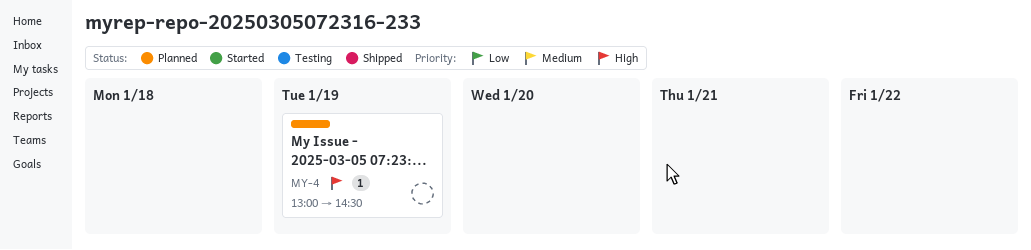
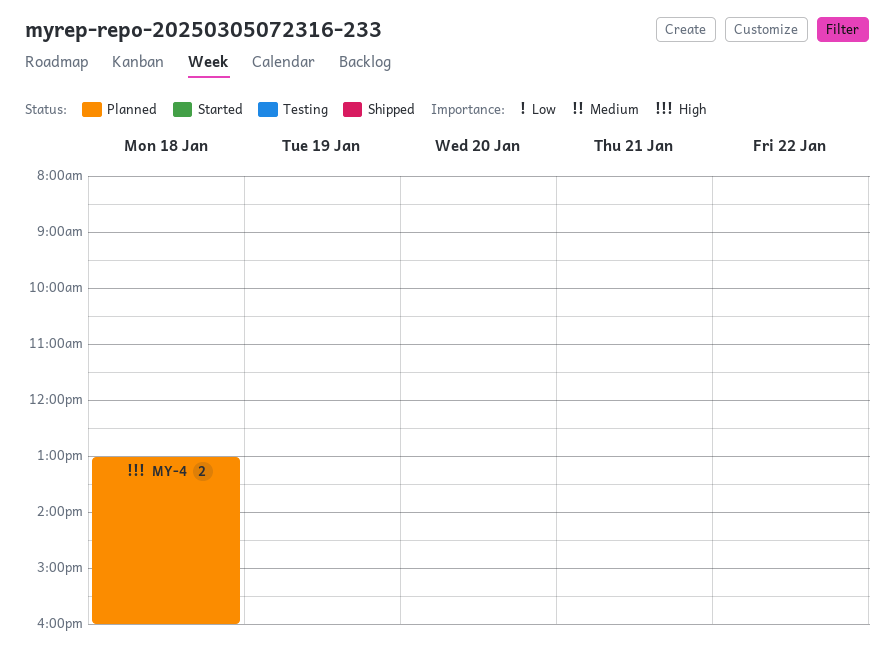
MY-4, estimate: 1 -> 2
MY-4, day: Jan 19 -> Jan 18
MY-4, ends: 14:30 -> 16:00

